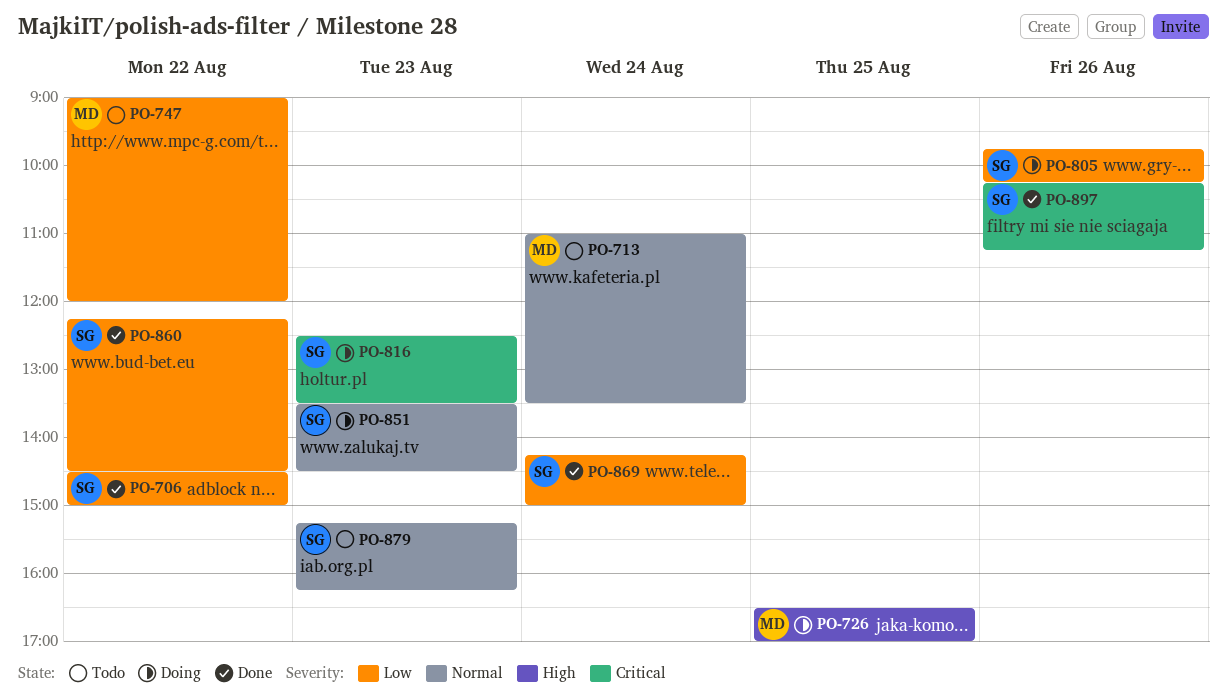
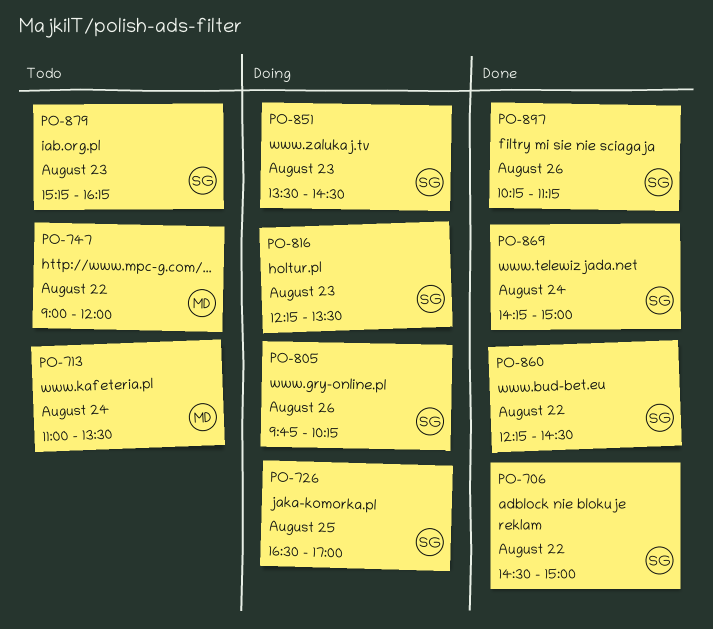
PO-726, owner: MD -> SG
PO-816, begins: 12:30 -> 12:15

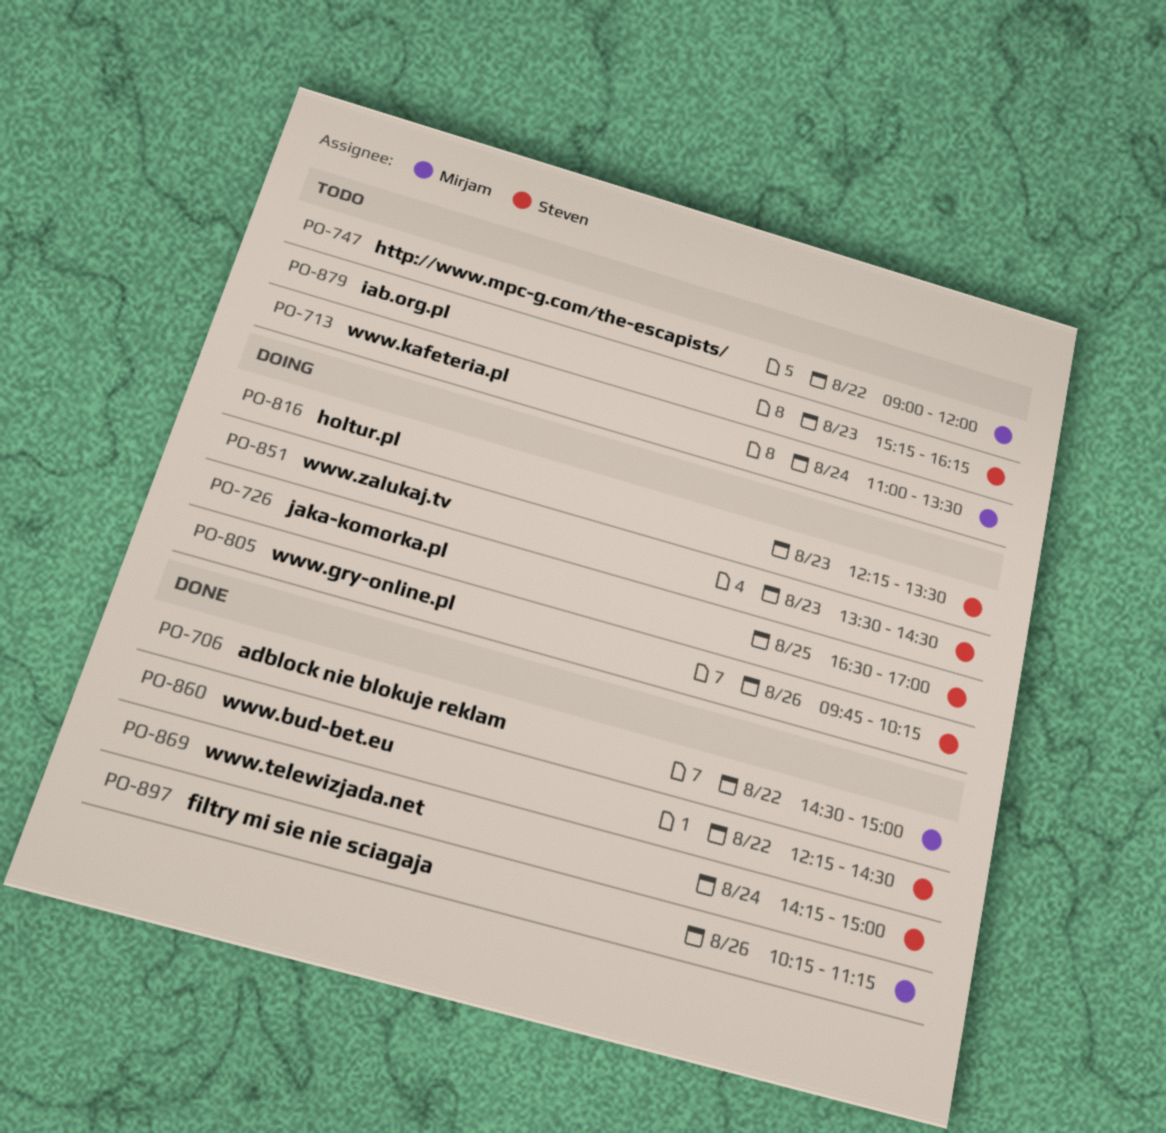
PO-706, owner: Steven -> Mirjam
PO-897, owner: Steven -> Mirjam

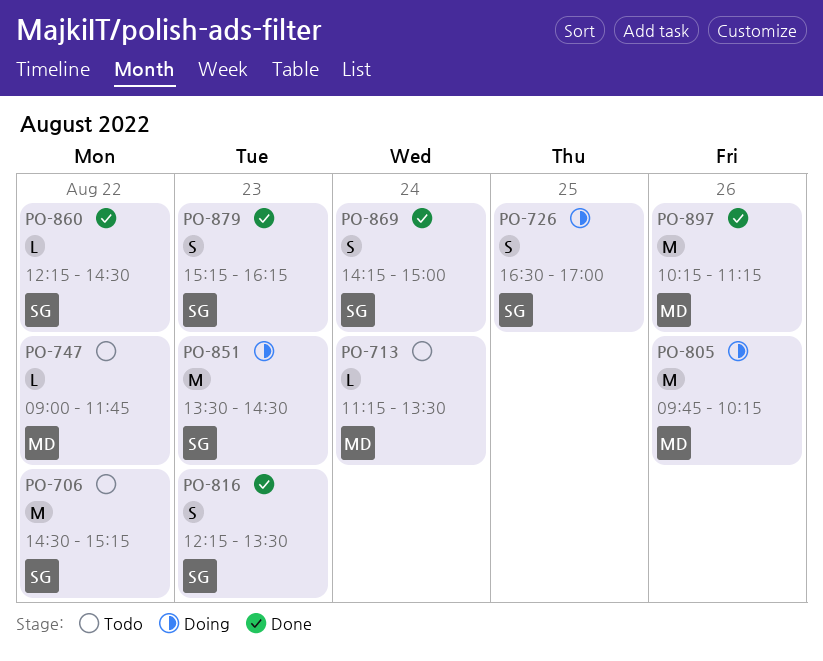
PO-706, status: Done -> Todo
PO-706, owner: Mirjam -> Steven
PO-706, ends: 15:00 -> 15:15
PO-713, begins: 11:00 -> 11:15
PO-747, ends: 12:00 -> 11:45
PO-805, owner: Steven -> Mirjam
PO-816, status: Doing -> Done
PO-879, status: Todo -> Done

